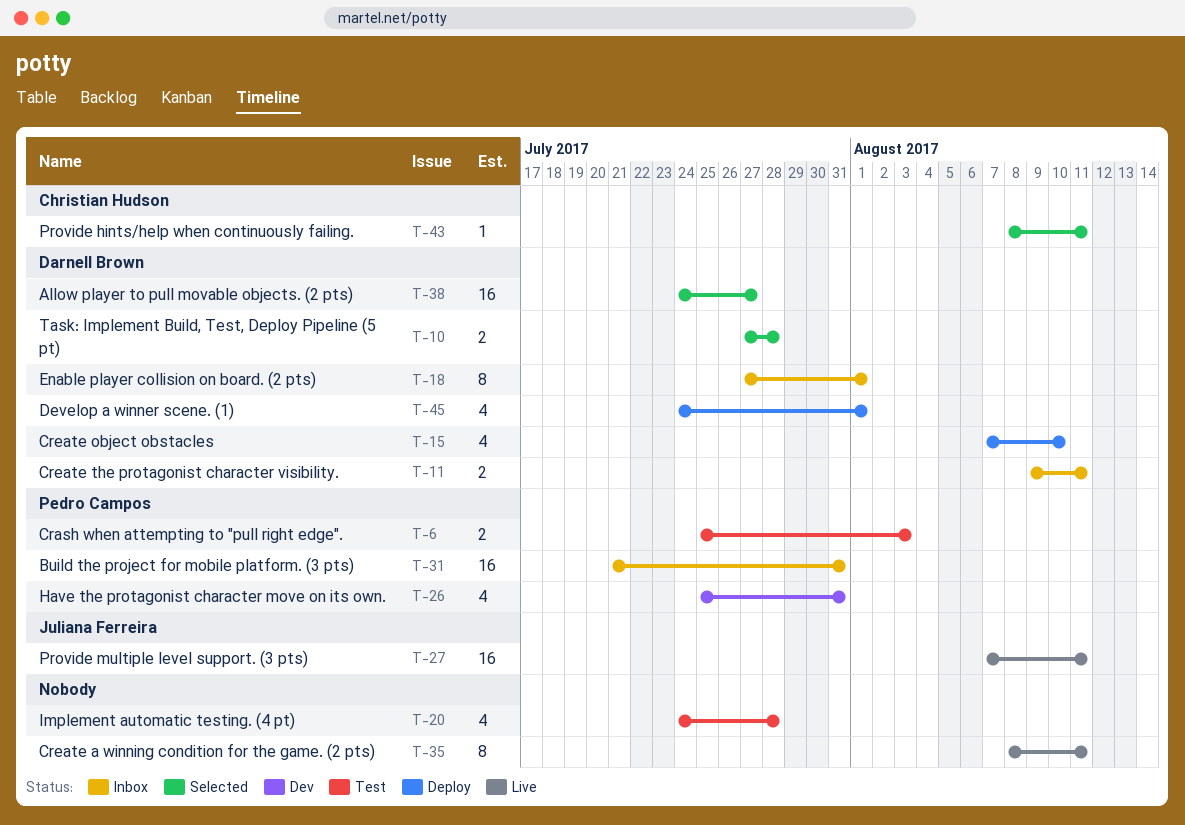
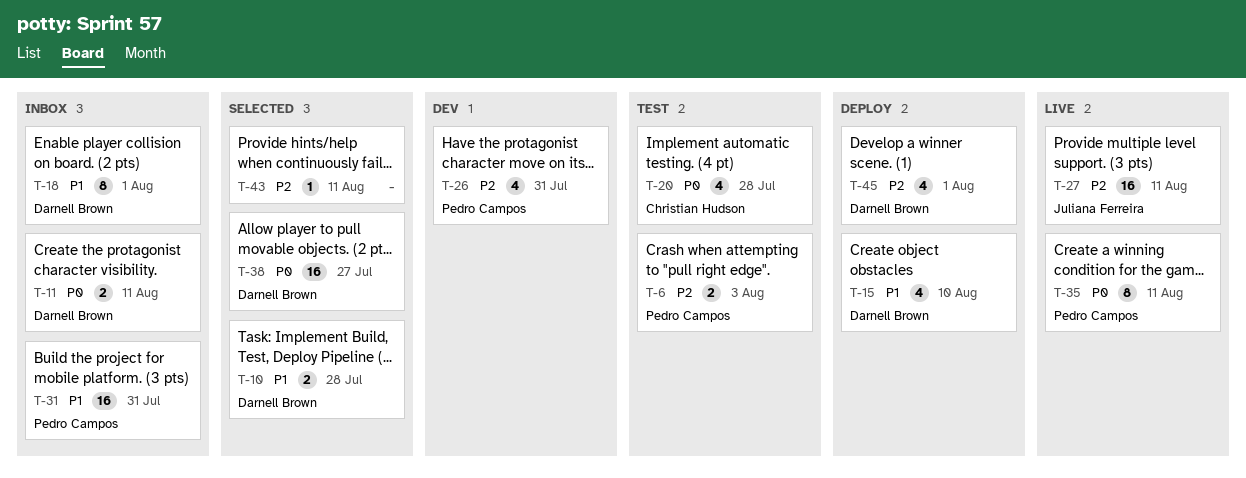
T-20, owner: none -> Christian Hudson
T-35, owner: none -> Pedro Campos
T-43, owner: Christian Hudson -> none

